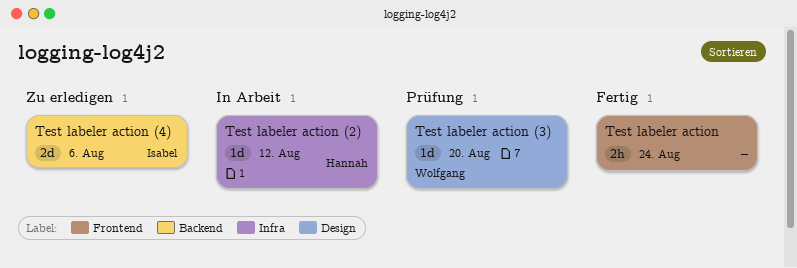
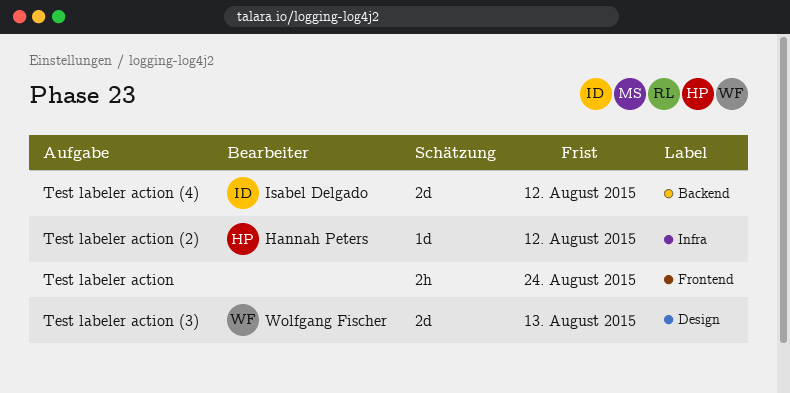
Test labeler action (3), estimate: 1d -> 2d
Test labeler action (3), due: Aug 20 -> Aug 13
Test labeler action (4), due: Aug 6 -> Aug 12

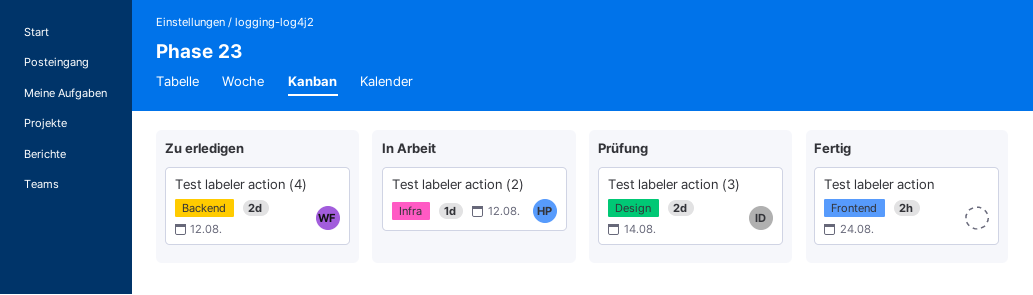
Test labeler action (3), owner: Wolfgang Fischer -> Isabel Delgado
Test labeler action (3), due: Aug 13 -> Aug 14
Test labeler action (4), owner: Isabel Delgado -> Wolfgang Fischer

